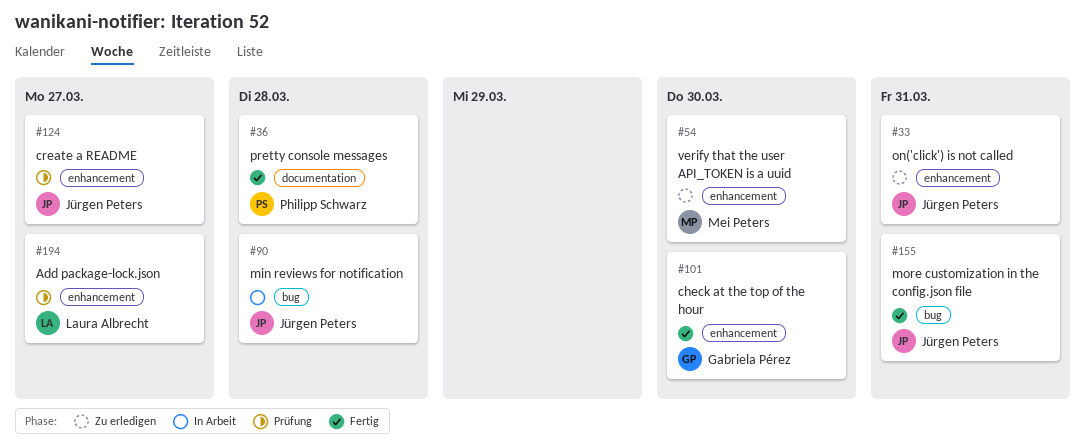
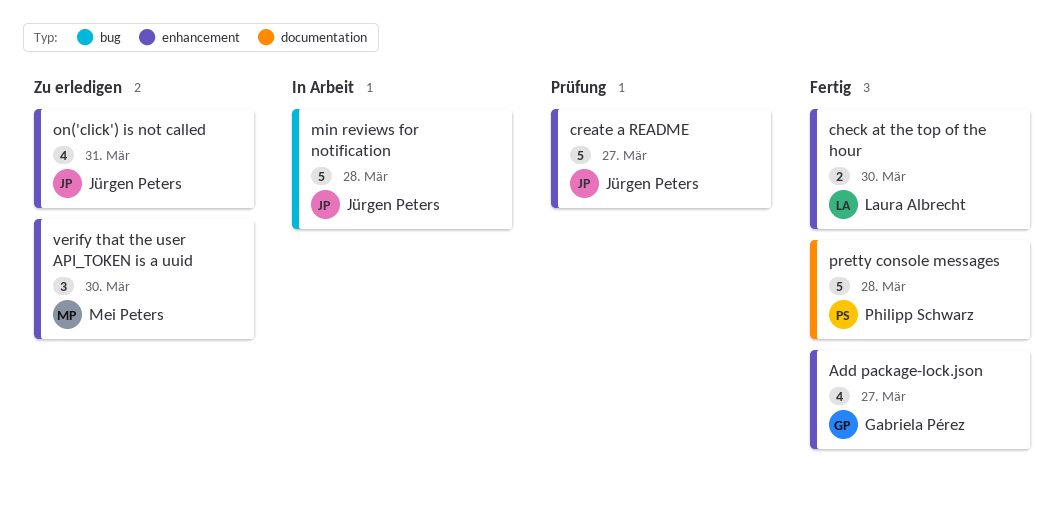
Add package-lock.json, status: Prüfung -> Fertig
Add package-lock.json, owner: Laura Albrecht -> Gabriela Pérez
check at the top of the hour, owner: Gabriela Pérez -> Laura Albrecht
more customization in the config.json file: present -> none

